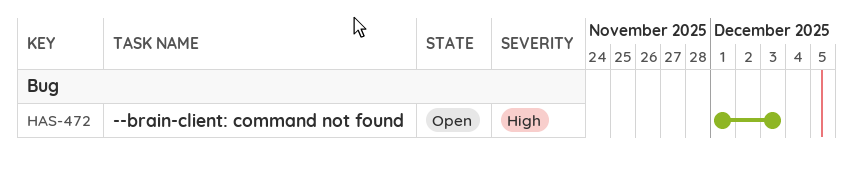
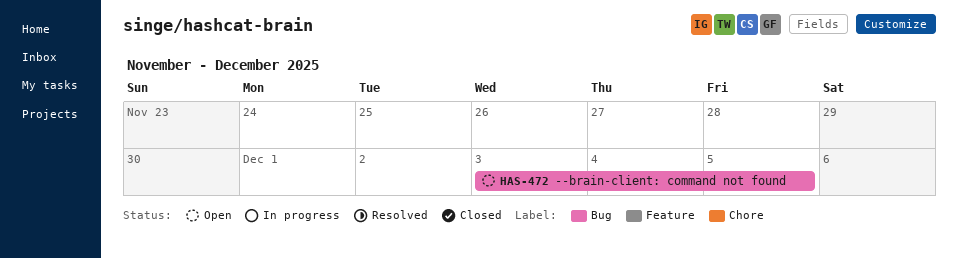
HAS-472, start: Dec 1 -> Dec 3
HAS-472, due: Dec 3 -> Dec 5

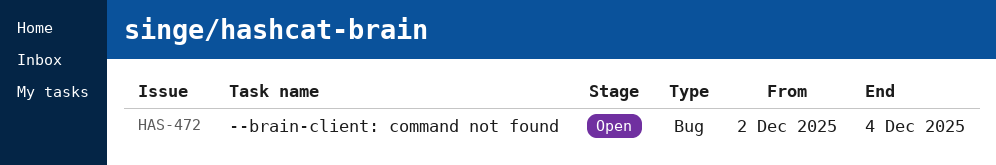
HAS-472, start: Dec 3 -> Dec 2
HAS-472, due: Dec 5 -> Dec 4

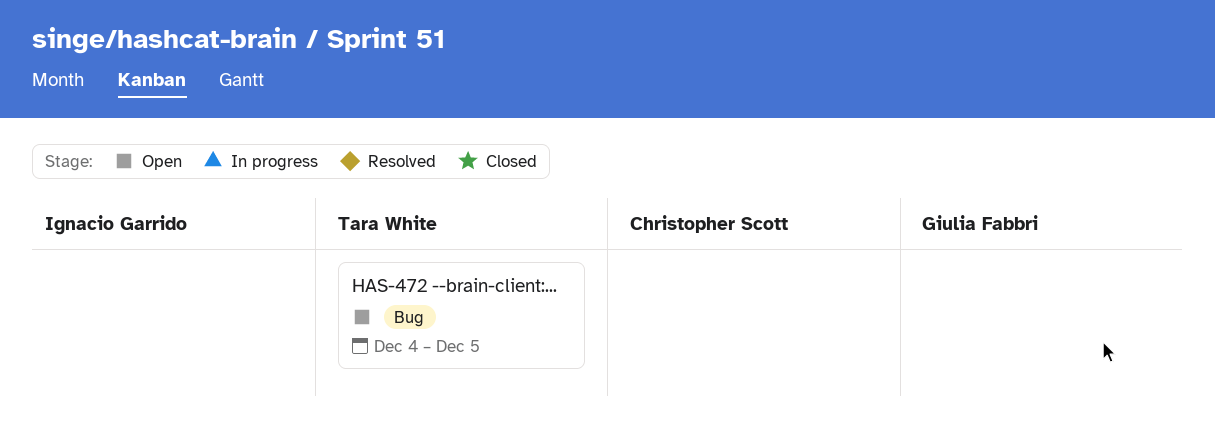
HAS-472, start: Dec 2 -> Dec 4
HAS-472, due: Dec 4 -> Dec 5

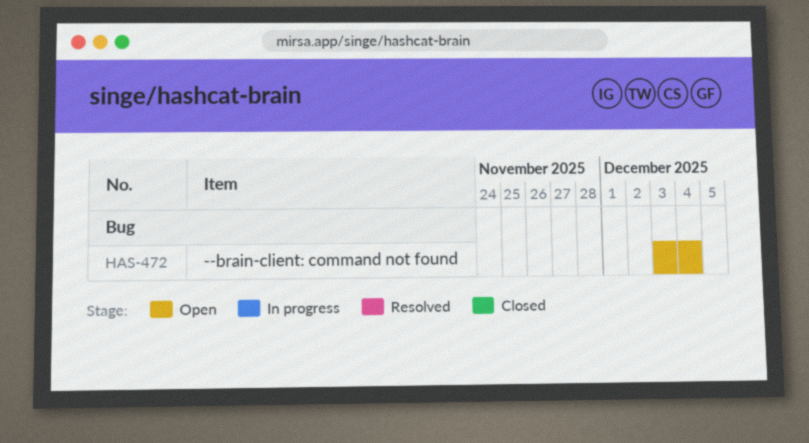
HAS-472, start: Dec 4 -> Dec 3
HAS-472, due: Dec 5 -> Dec 4

